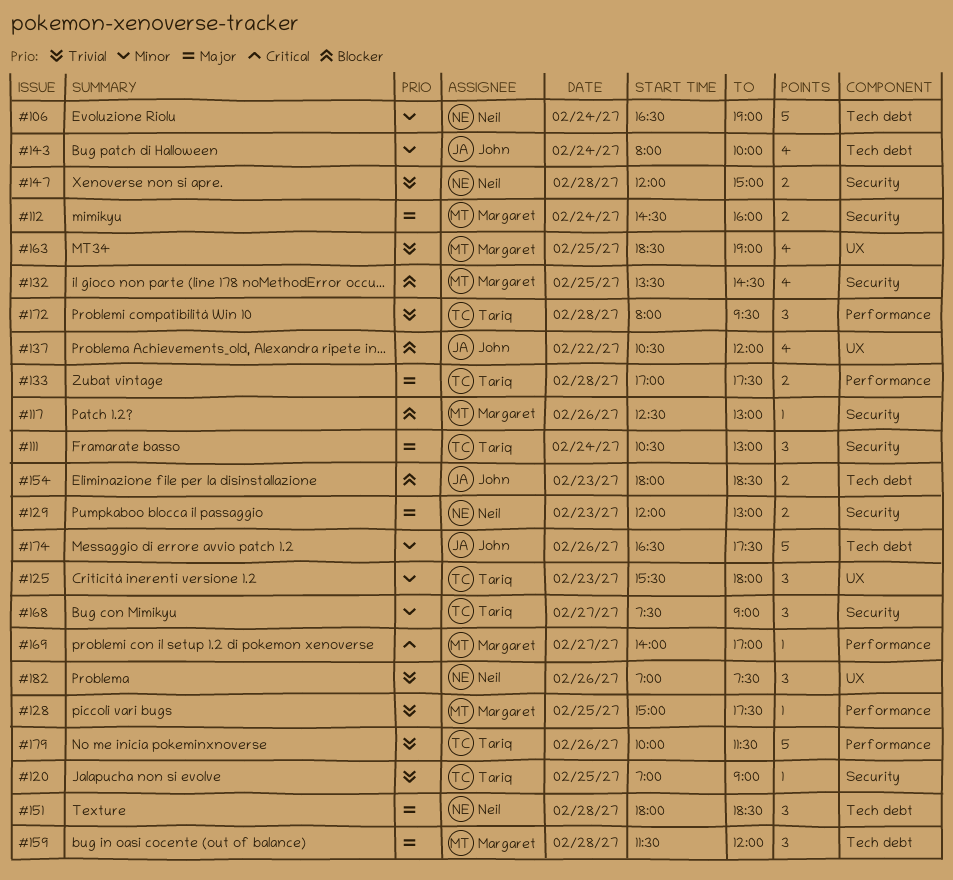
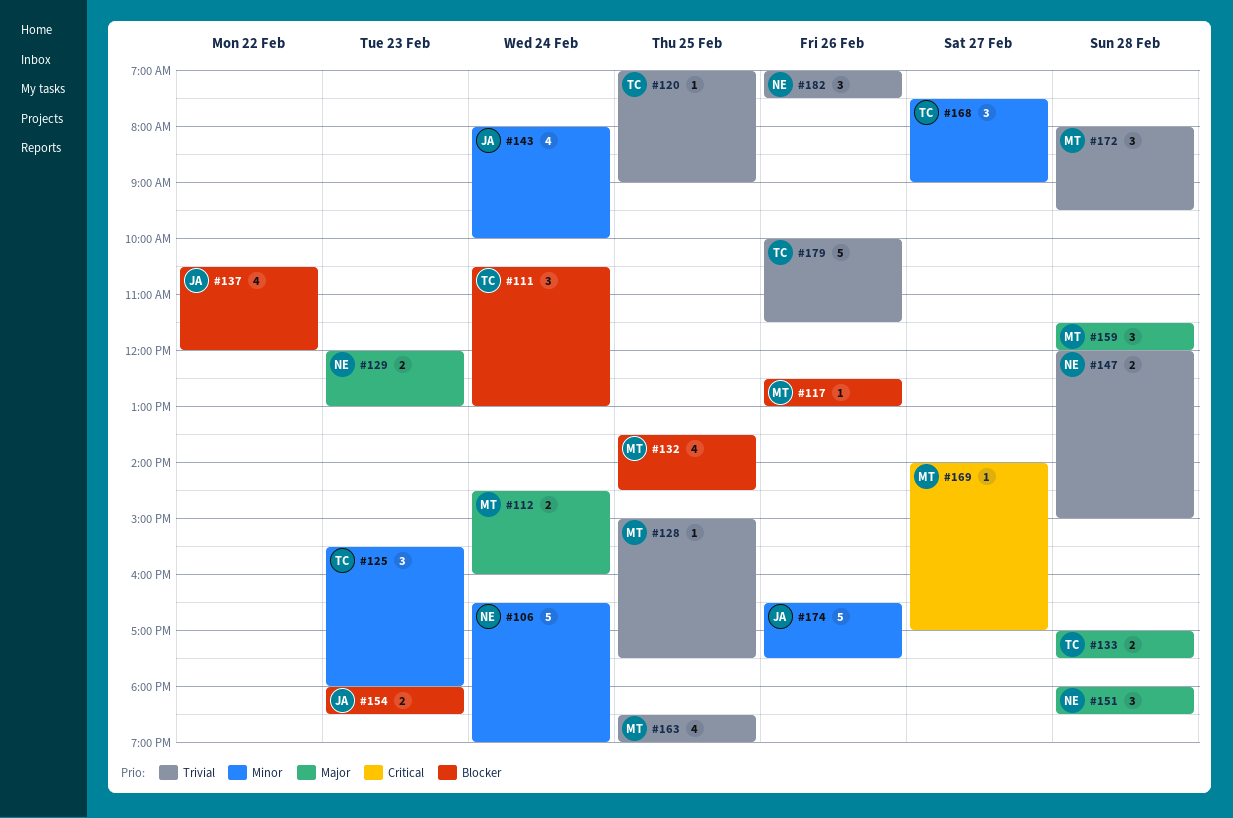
#111, priority: Major -> Blocker
#172, owner: Tariq -> Margaret

